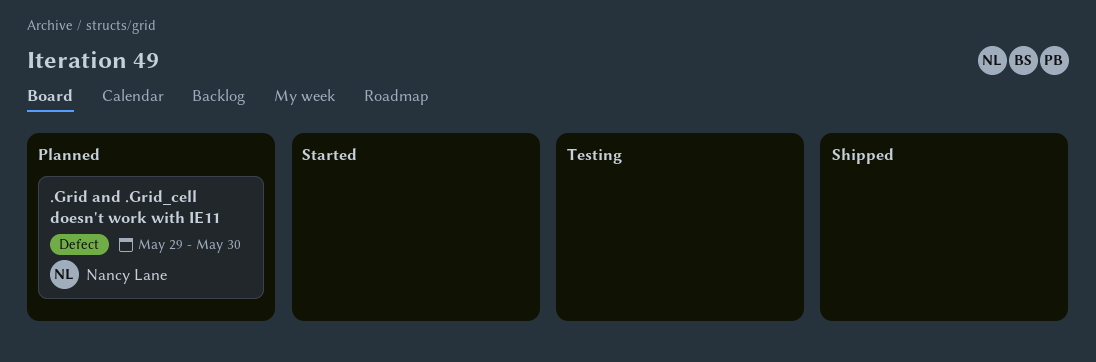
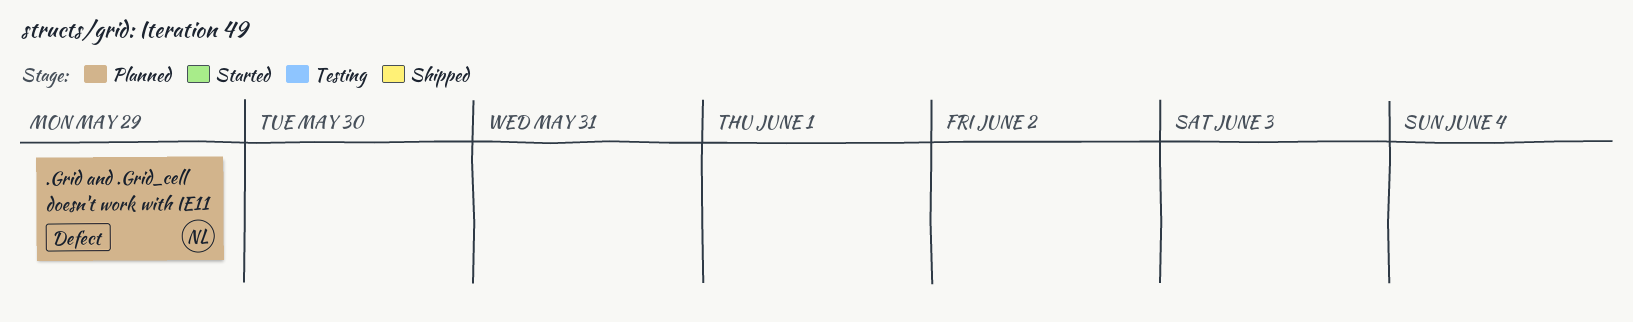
.Grid and .Grid_cell doesn't work with IE11, due: May 30 -> May 29

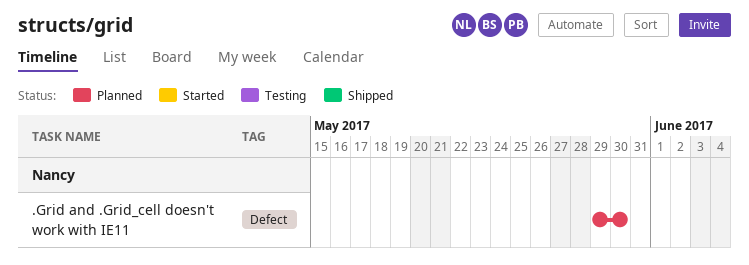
.Grid and .Grid_cell doesn't work with IE11, due: May 29 -> May 30

